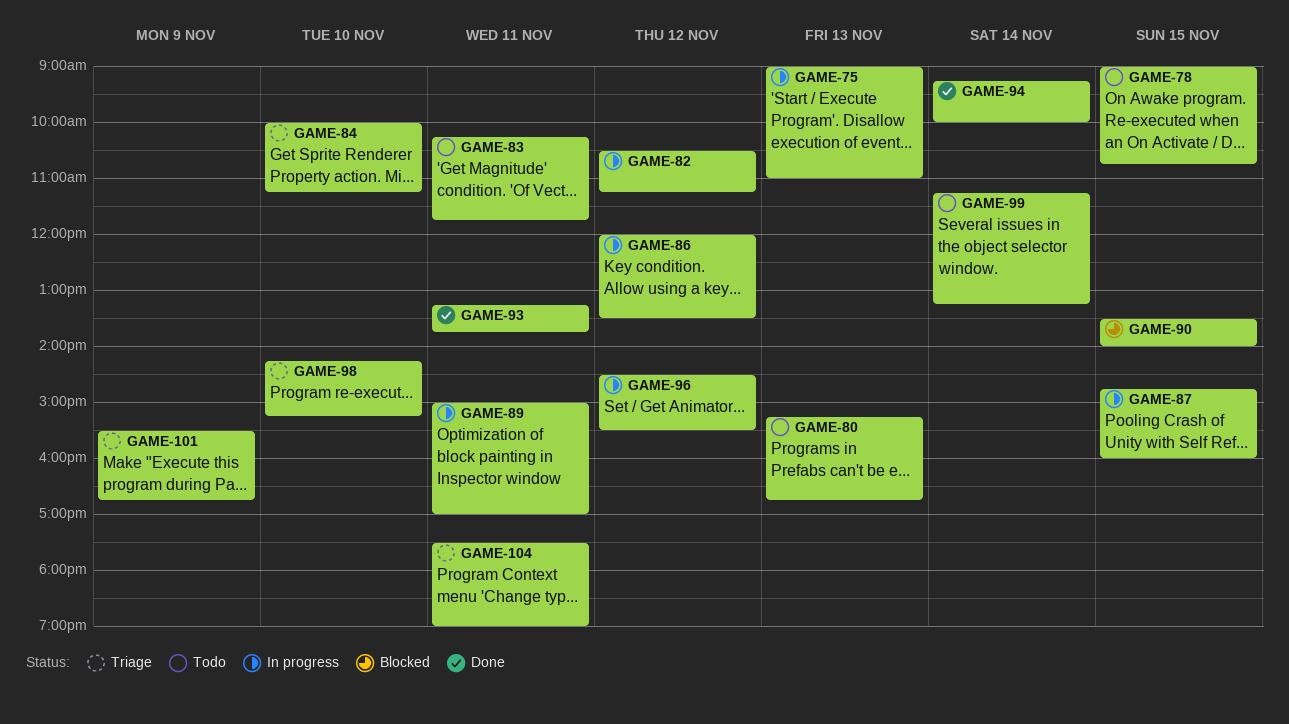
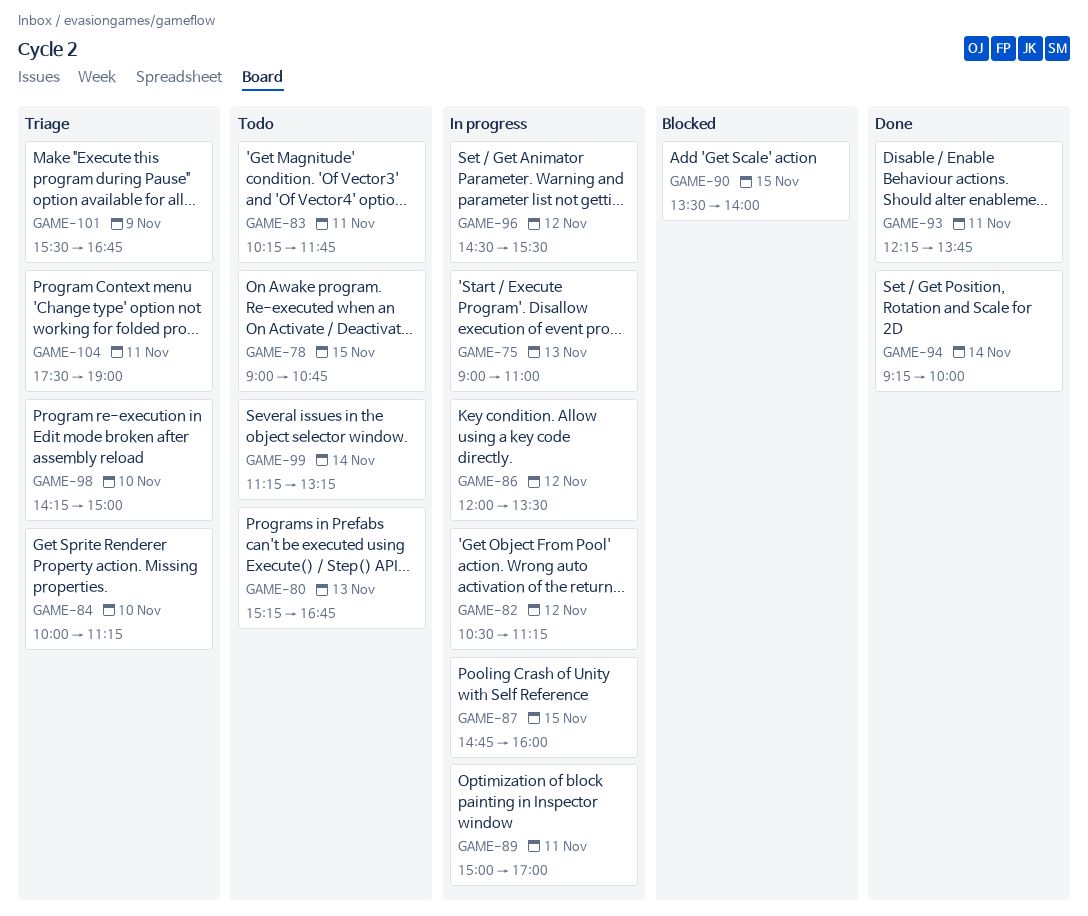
GAME-93, begins: 13:15 -> 12:15
GAME-98, ends: 15:15 -> 15:00

